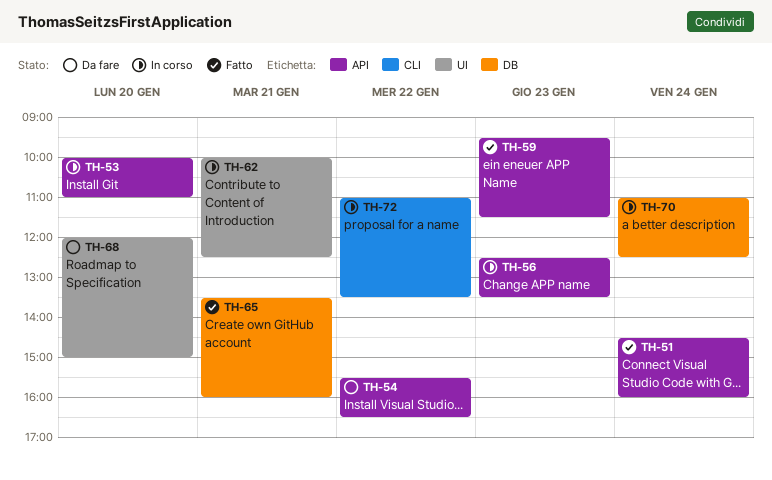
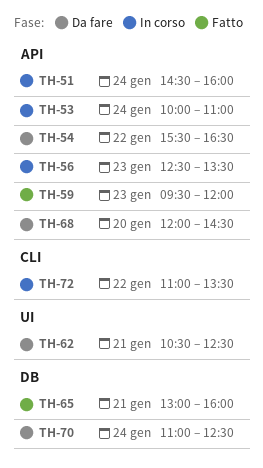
TH-51, status: Fatto -> In corso
TH-53, day: Jan 20 -> Jan 24
TH-59, ends: 11:30 -> 12:00
TH-62, status: In corso -> Da fare
TH-62, begins: 10:00 -> 10:30
TH-65, begins: 13:30 -> 13:00
TH-68, label: UI -> API
TH-68, ends: 15:00 -> 14:30
TH-70, status: In corso -> Da fare

